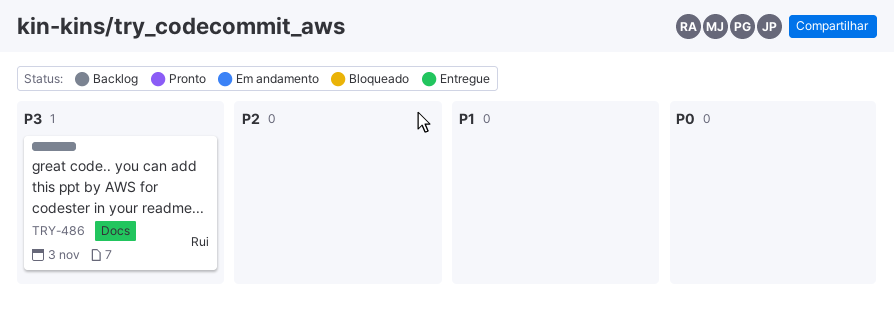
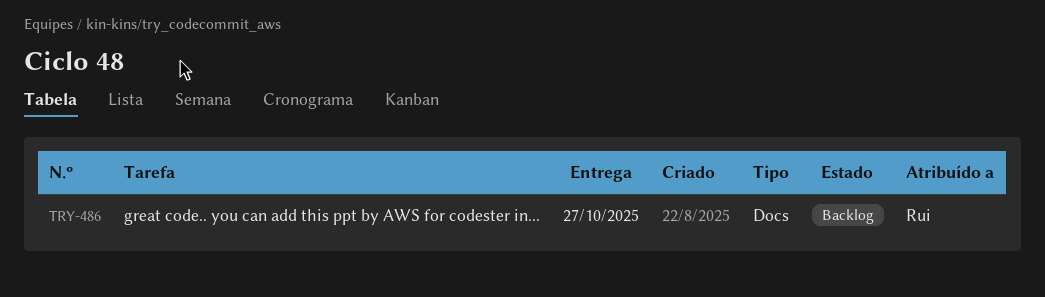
TRY-486, due: Nov 3 -> Oct 27

